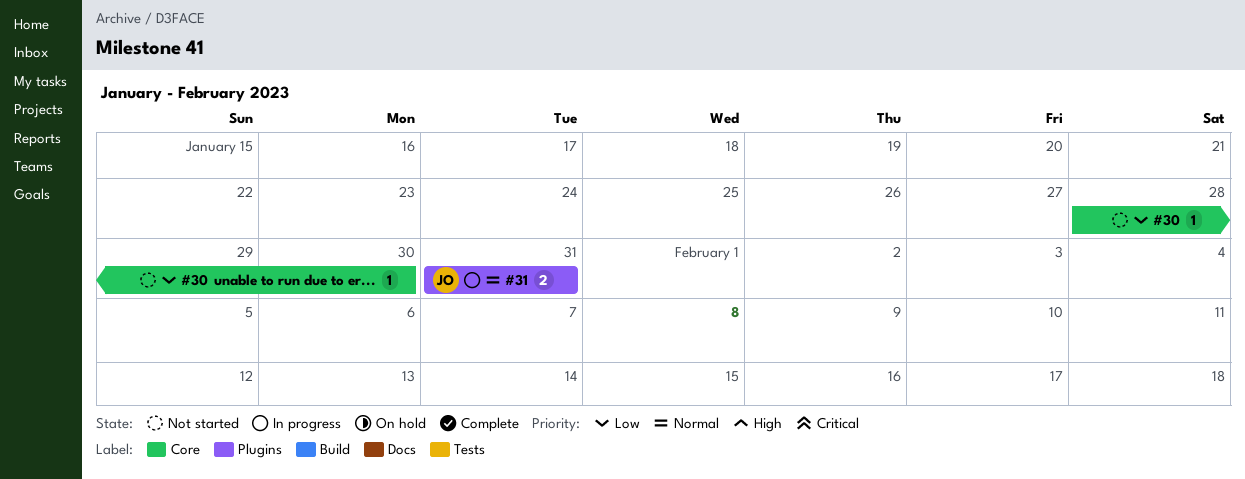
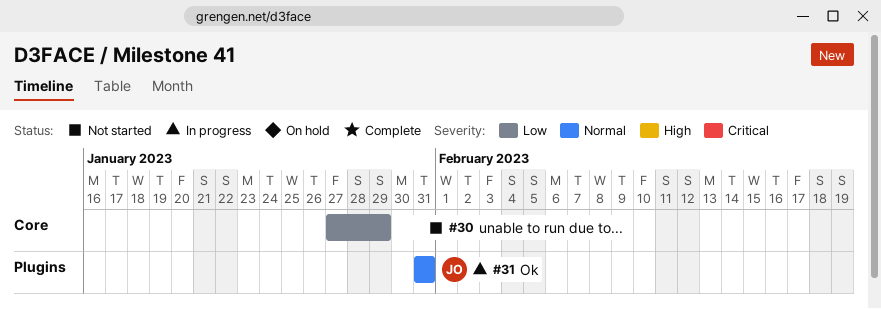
#30, start: Jan 28 -> Jan 27
#30, due: Jan 30 -> Jan 29

